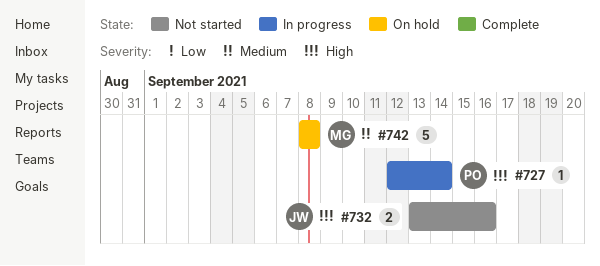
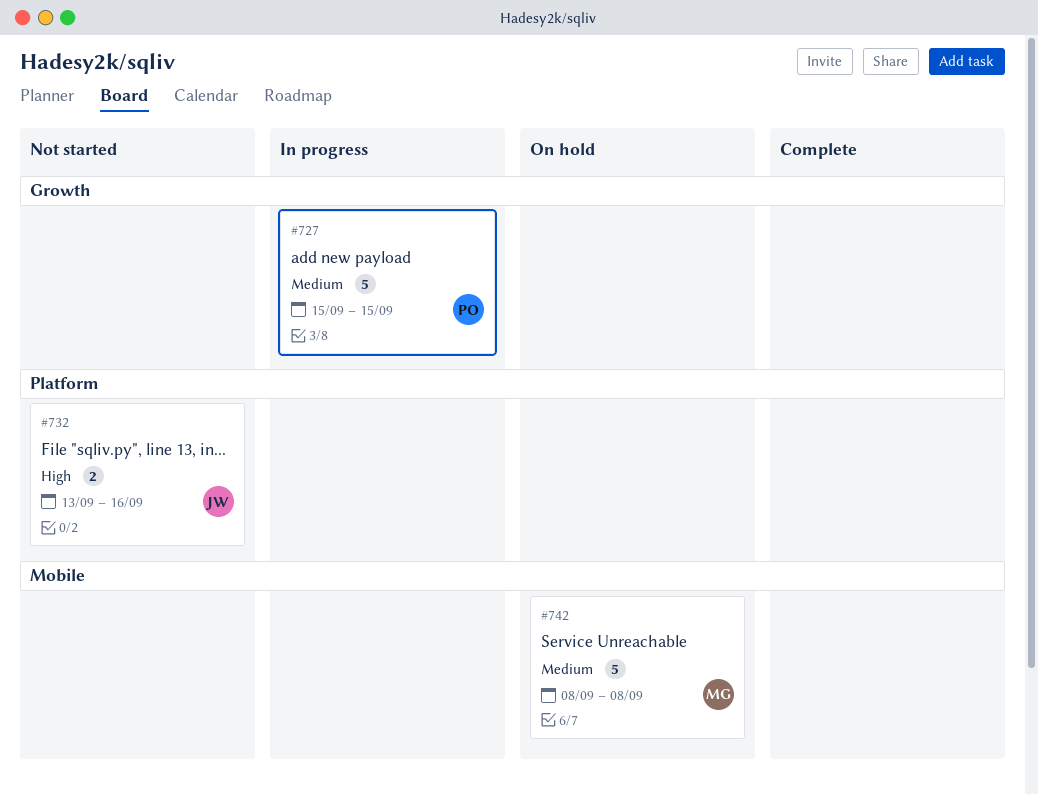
#727, priority: High -> Medium
#727, estimate: 1 -> 5
#727, start: Sep 12 -> Sep 15
#727, due: Sep 14 -> Sep 15

